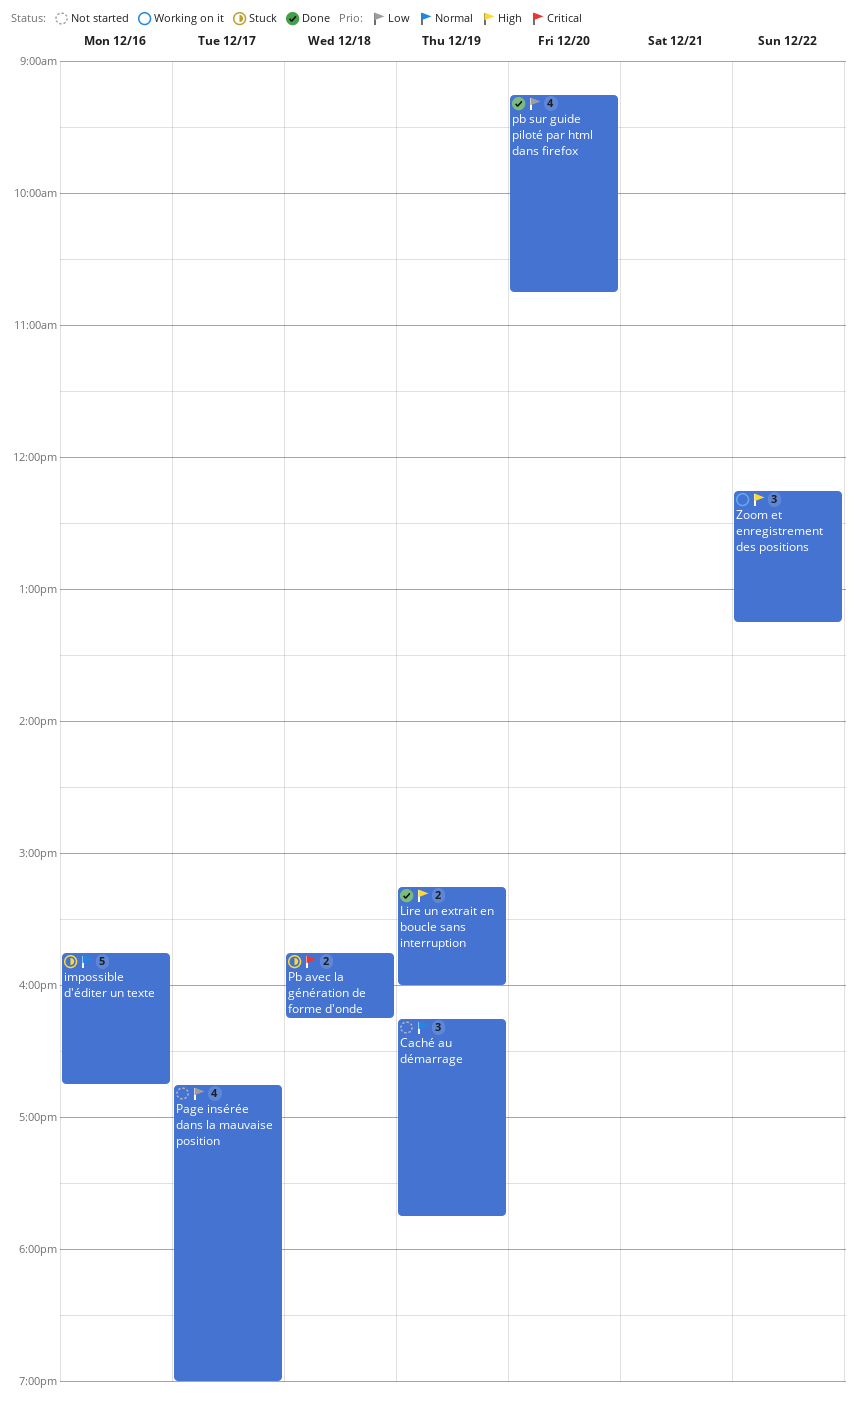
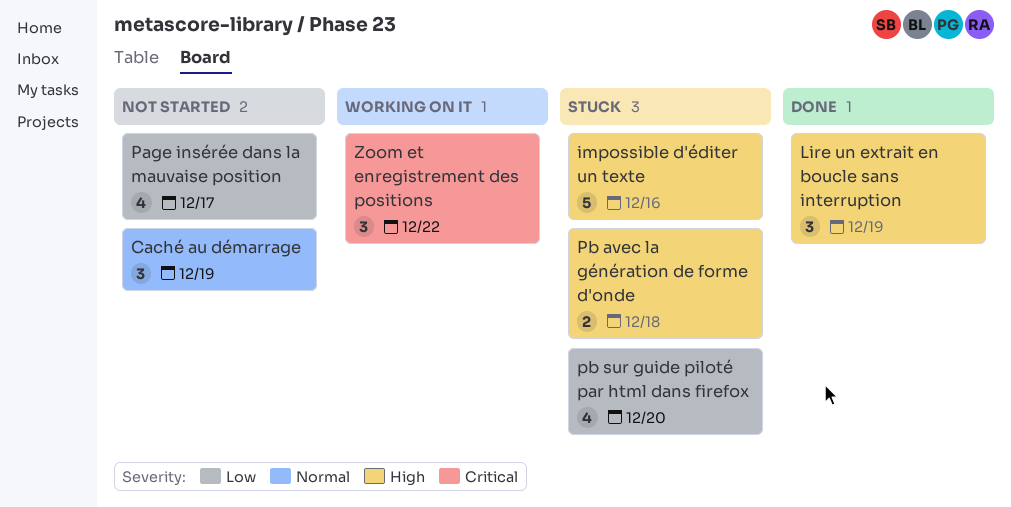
impossible d'éditer un texte, priority: Normal -> High
Lire un extrait en boucle sans interruption, estimate: 2 -> 3
Pb avec la génération de forme d'onde, priority: Critical -> High
pb sur guide piloté par html dans firefox, status: Done -> Stuck
Zoom et enregistrement des positions, priority: High -> Critical

